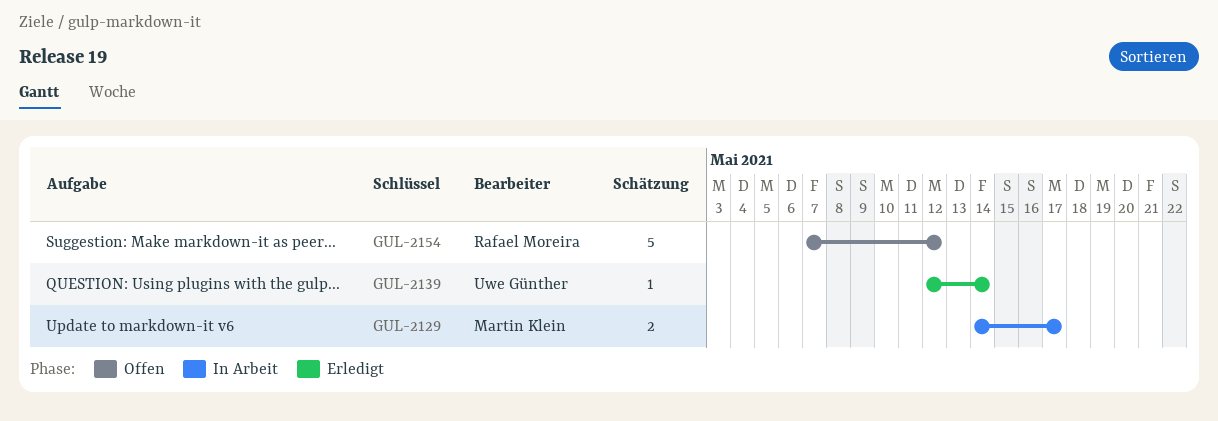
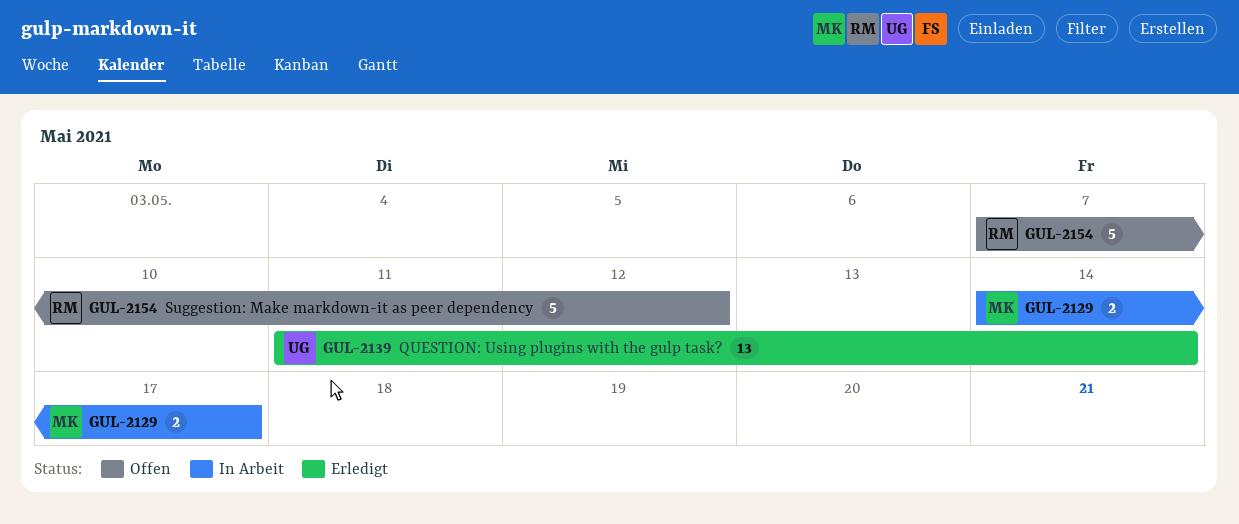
GUL-2139, estimate: 1 -> 13
GUL-2139, start: May 12 -> May 11

